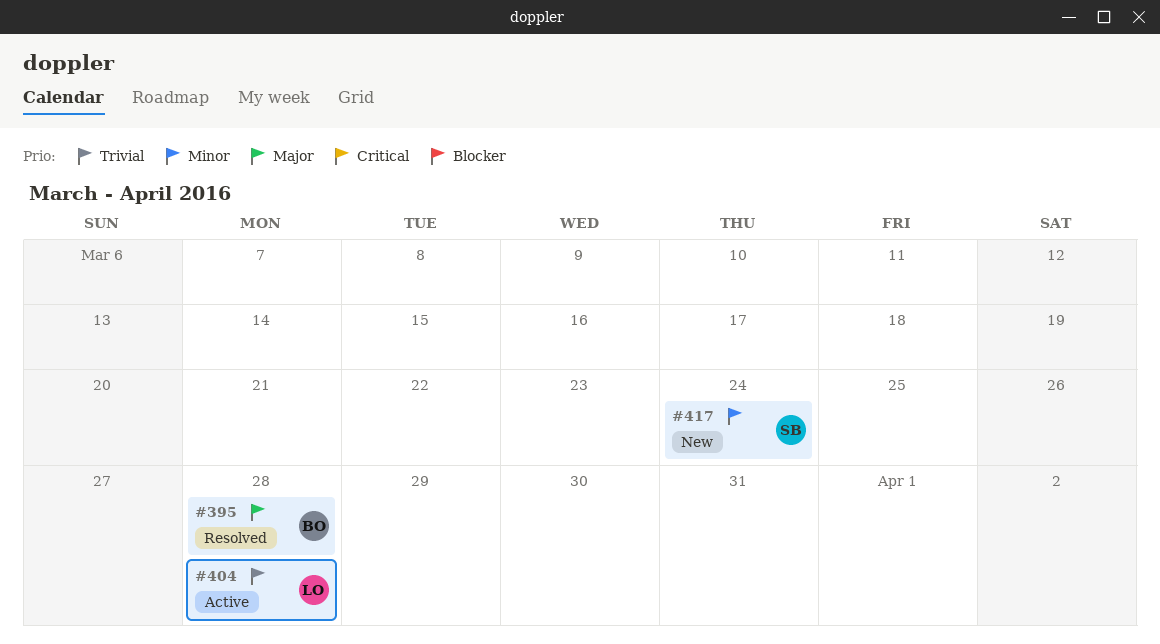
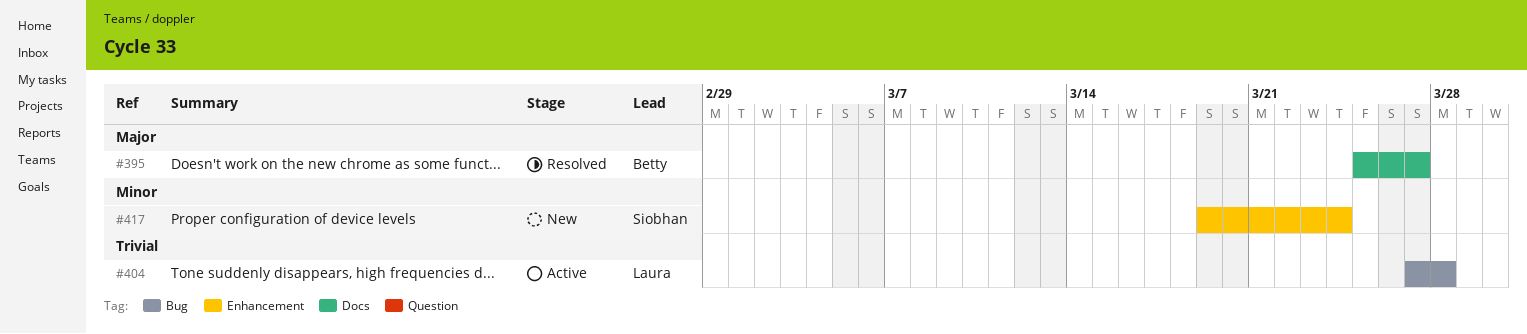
#395, due: Mar 28 -> Mar 27

